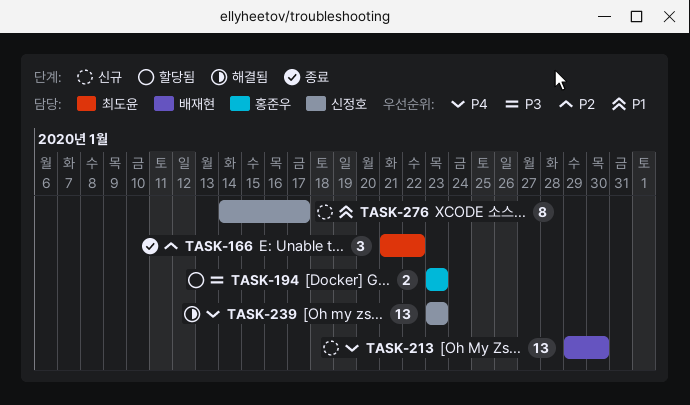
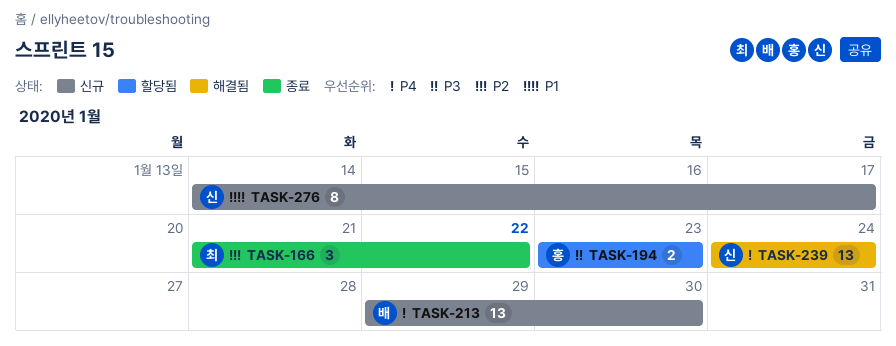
TASK-239, start: Jan 23 -> Jan 24
TASK-239, due: Jan 23 -> Jan 24

